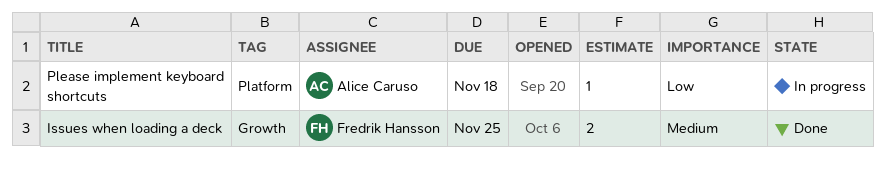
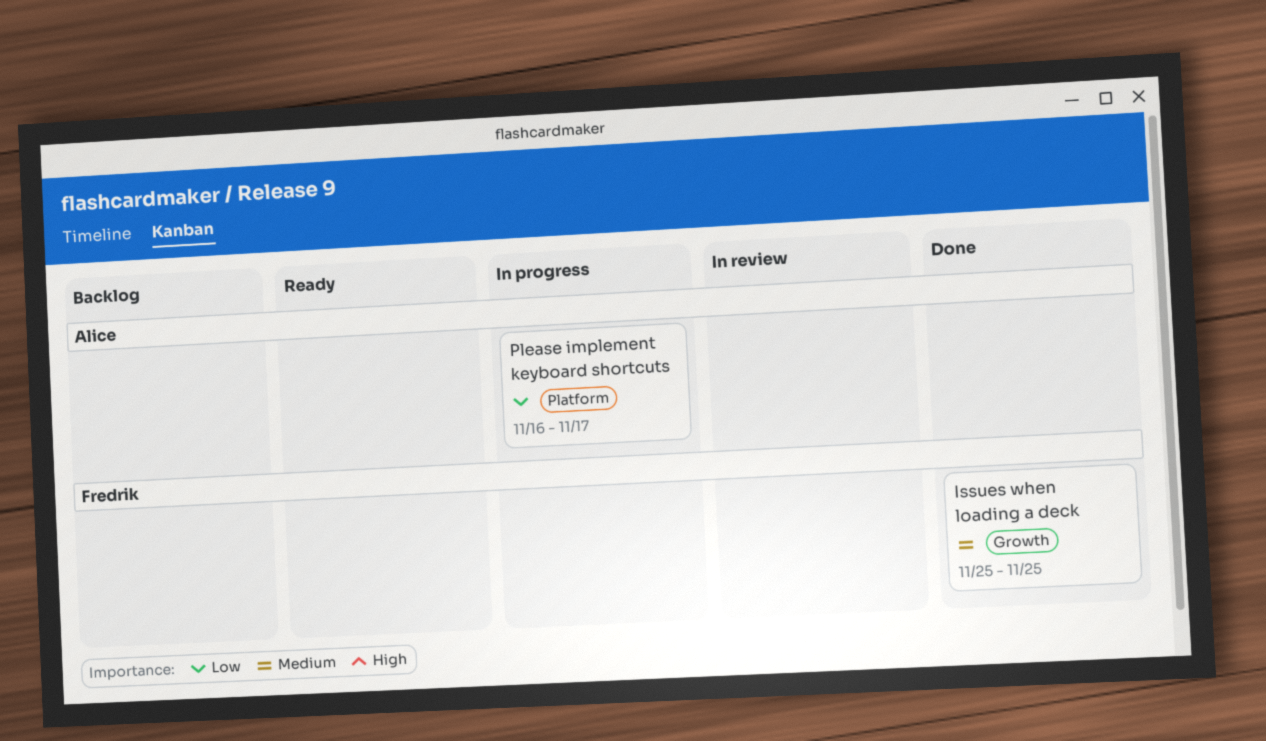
Please implement keyboard shortcuts, due: Nov 18 -> Nov 17

